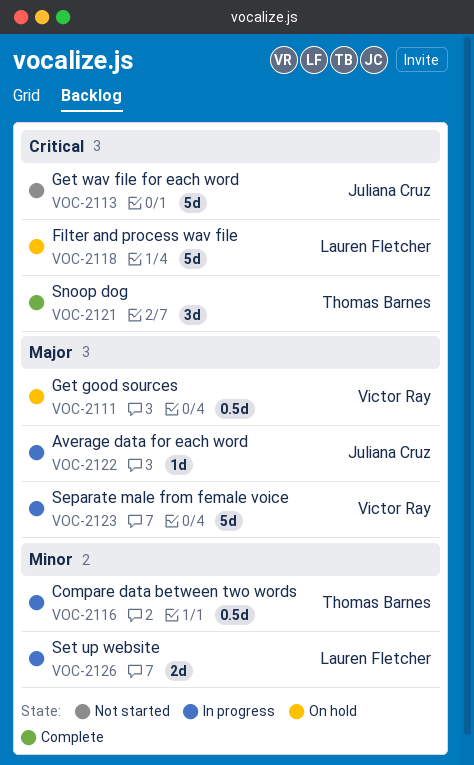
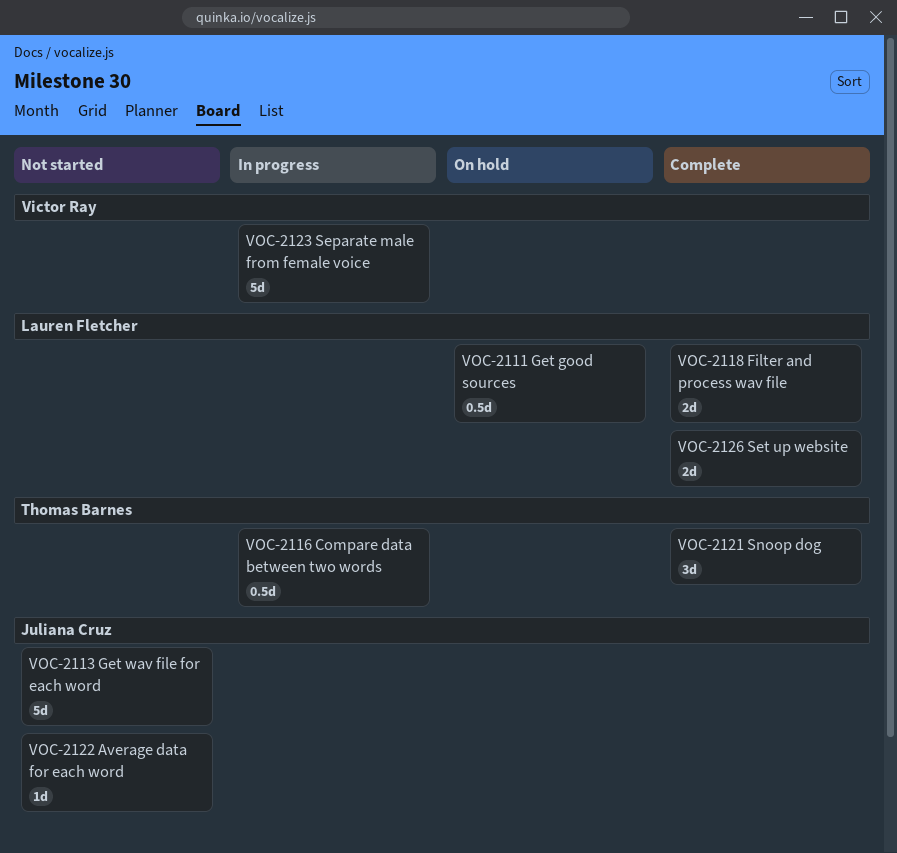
VOC-2111, owner: Victor Ray -> Lauren Fletcher
VOC-2118, status: On hold -> Complete
VOC-2118, estimate: 5d -> 2d
VOC-2122, status: In progress -> Not started
VOC-2126, status: In progress -> Complete

